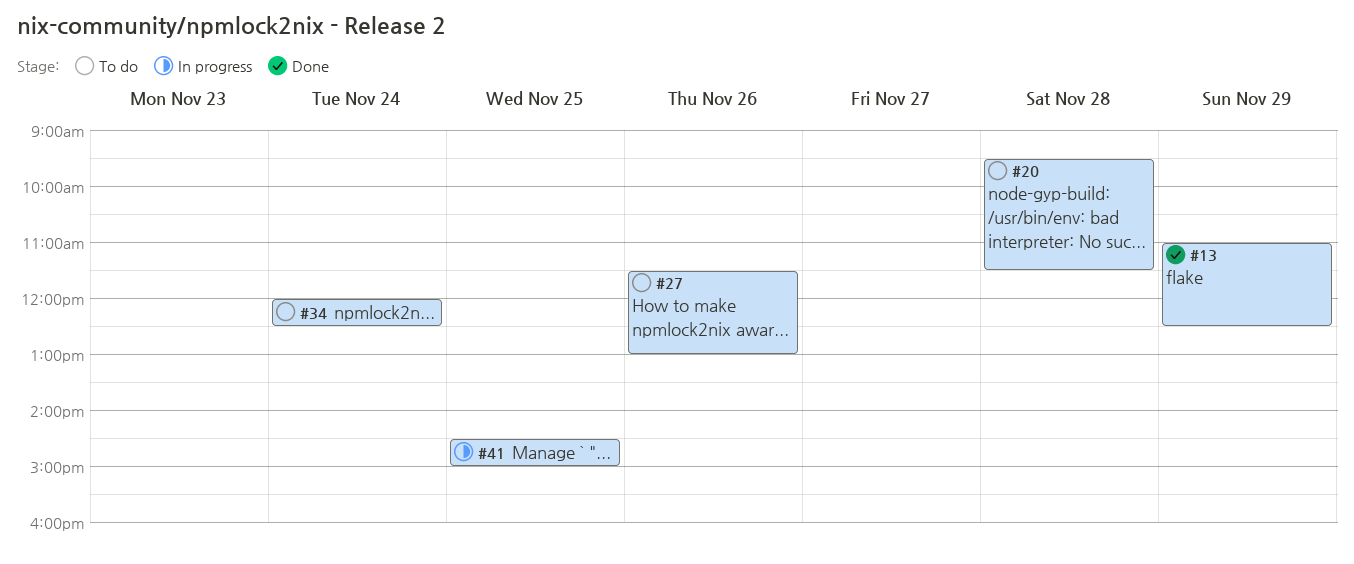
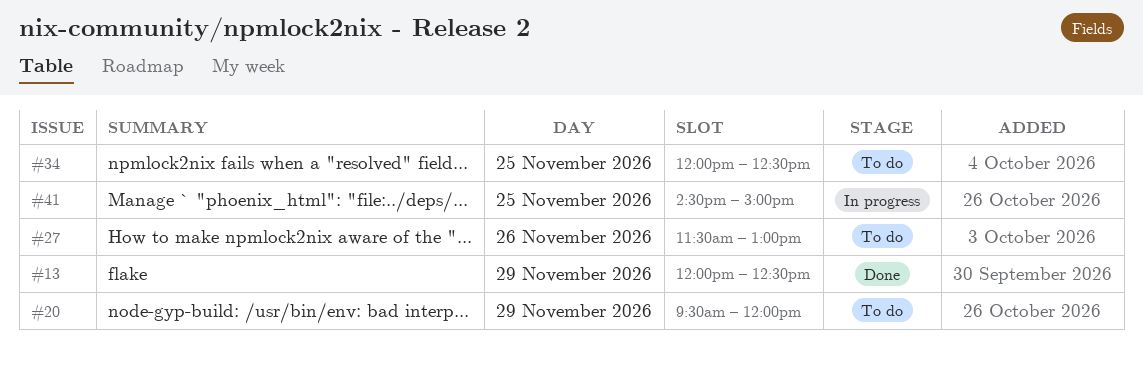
#13, begins: 11:00 -> 12:00
#20, day: Nov 28 -> Nov 29
#20, ends: 11:30 -> 12:00
#34, day: Nov 24 -> Nov 25

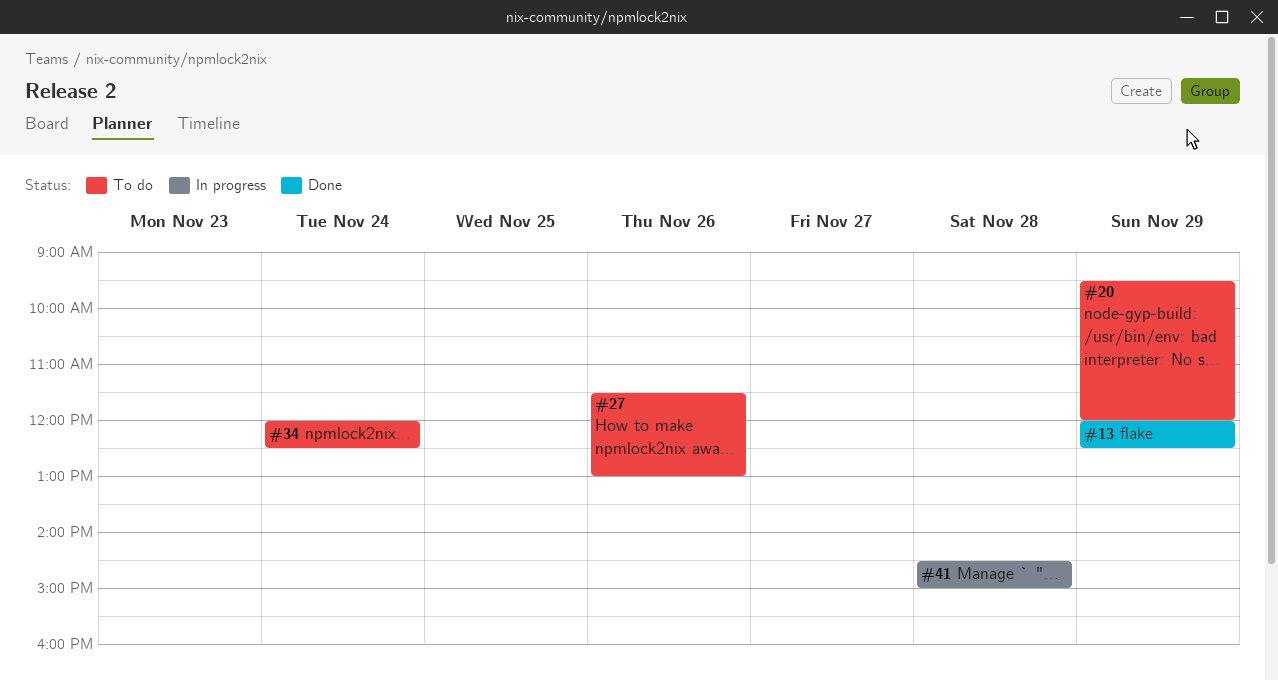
#34, day: Nov 25 -> Nov 24
#41, day: Nov 25 -> Nov 28

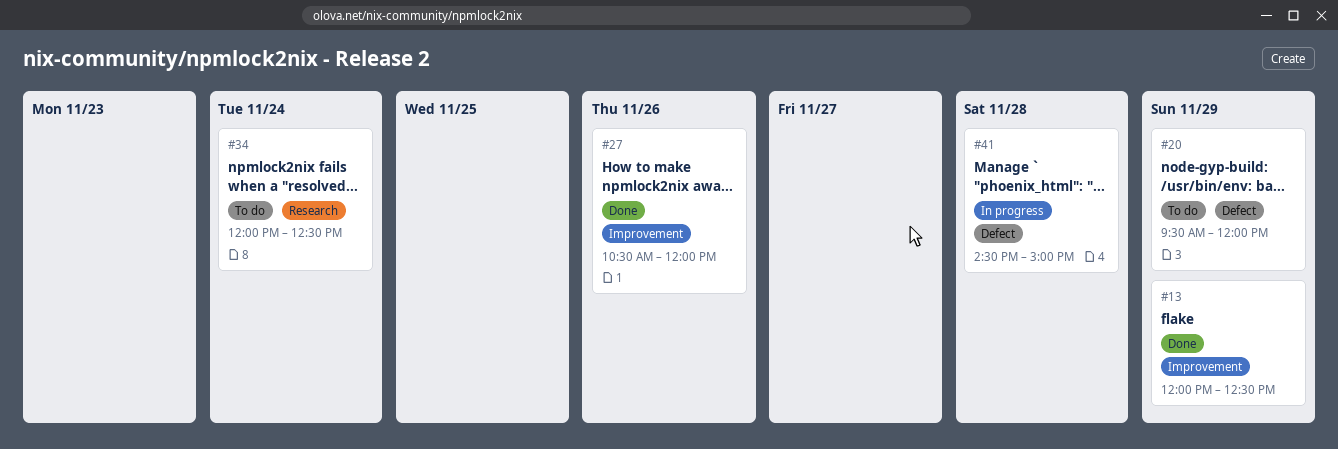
#27, status: To do -> Done
#27, begins: 11:30 -> 10:30
#27, ends: 13:00 -> 12:00

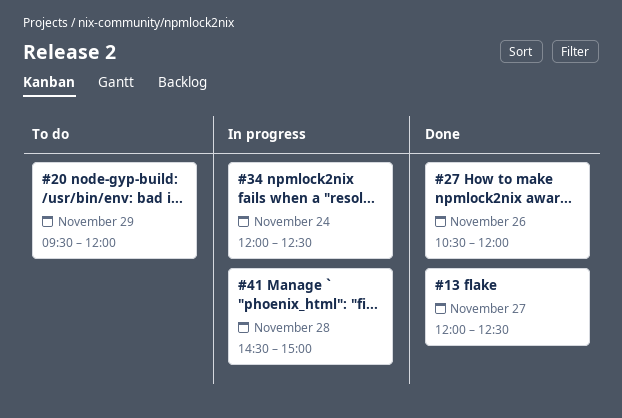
#13, day: Nov 29 -> Nov 27
#34, status: To do -> In progress

